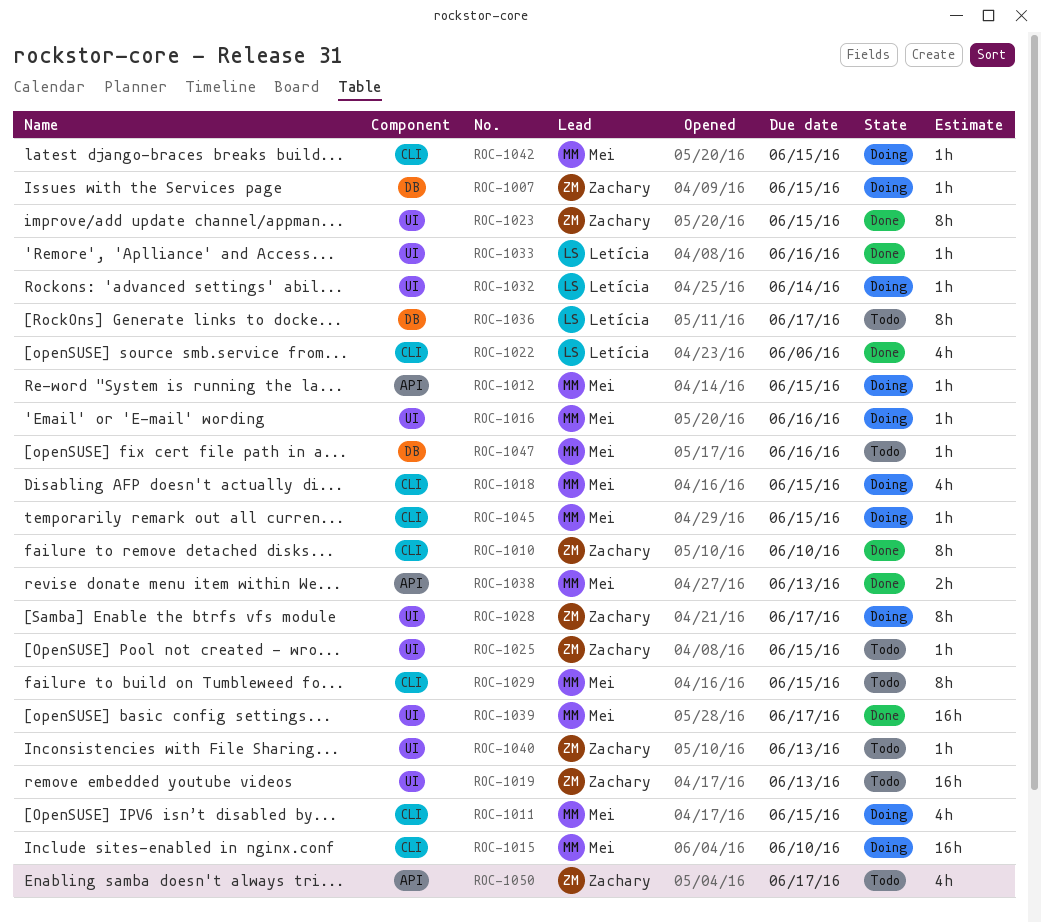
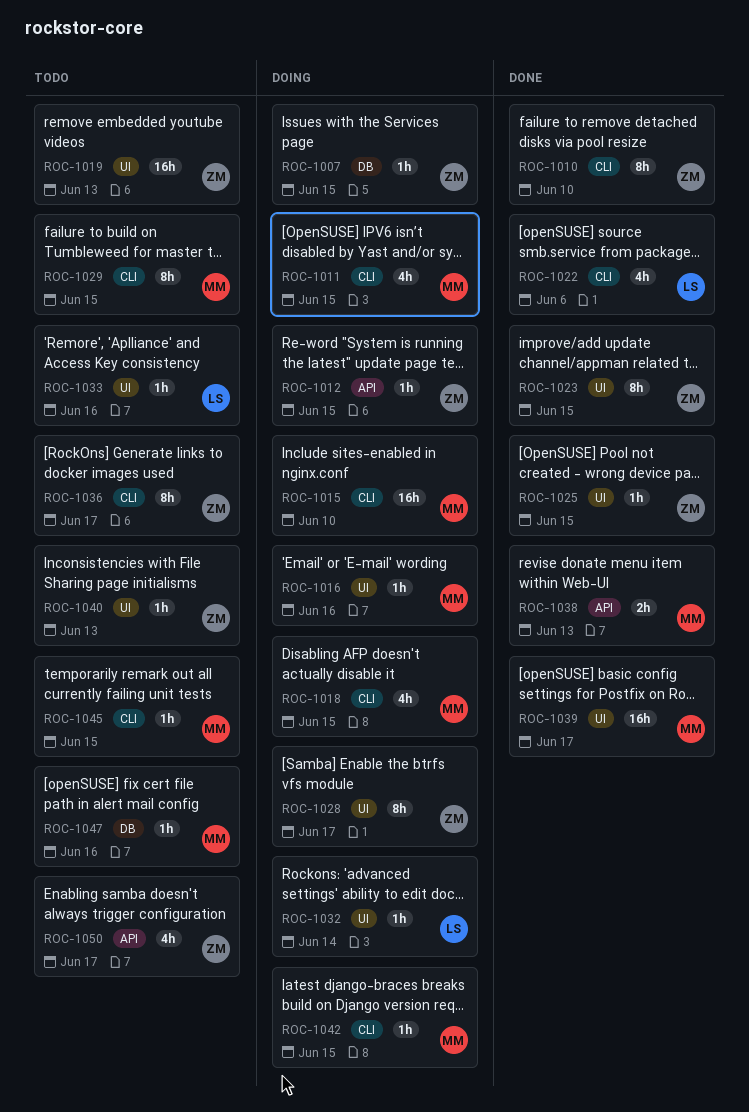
ROC-1012, owner: Mei -> Zachary
ROC-1025, status: Todo -> Done
ROC-1033, status: Done -> Todo
ROC-1036, owner: Letícia -> Zachary
ROC-1036, label: DB -> CLI
ROC-1045, status: Doing -> Todo

